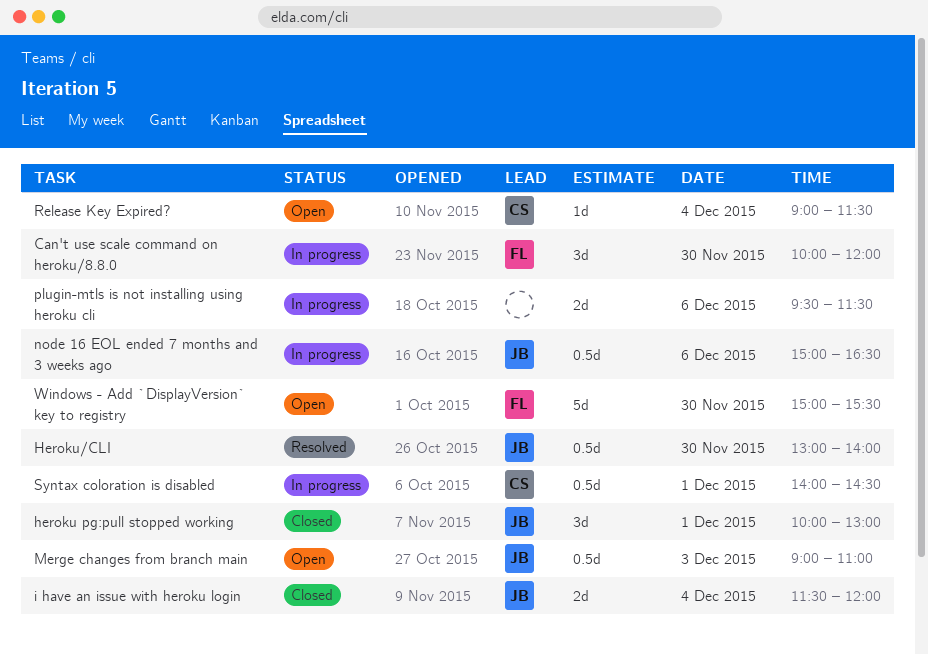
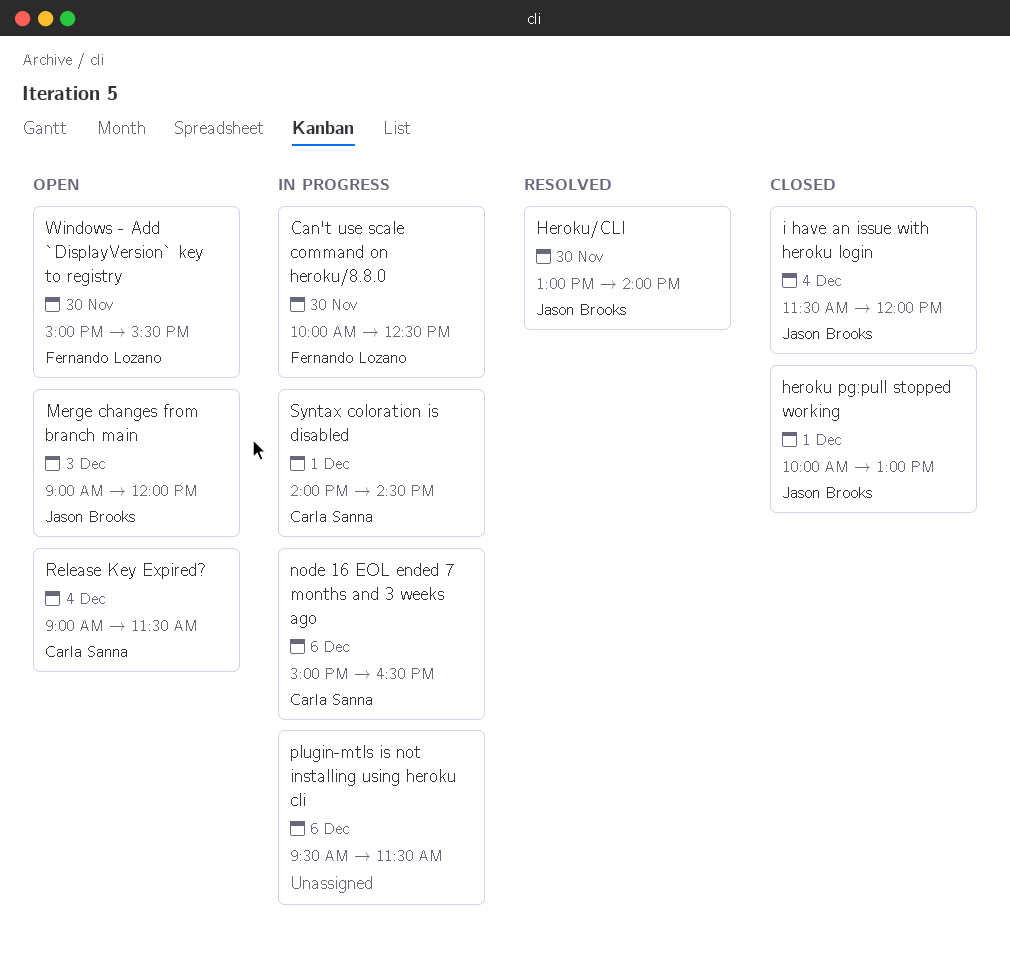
Can't use scale command on heroku/8.8.0, ends: 12:00 -> 12:30
Merge changes from branch main, ends: 11:00 -> 12:00
node 16 EOL ended 7 months and 3 weeks ago, owner: Jason Brooks -> Carla Sanna

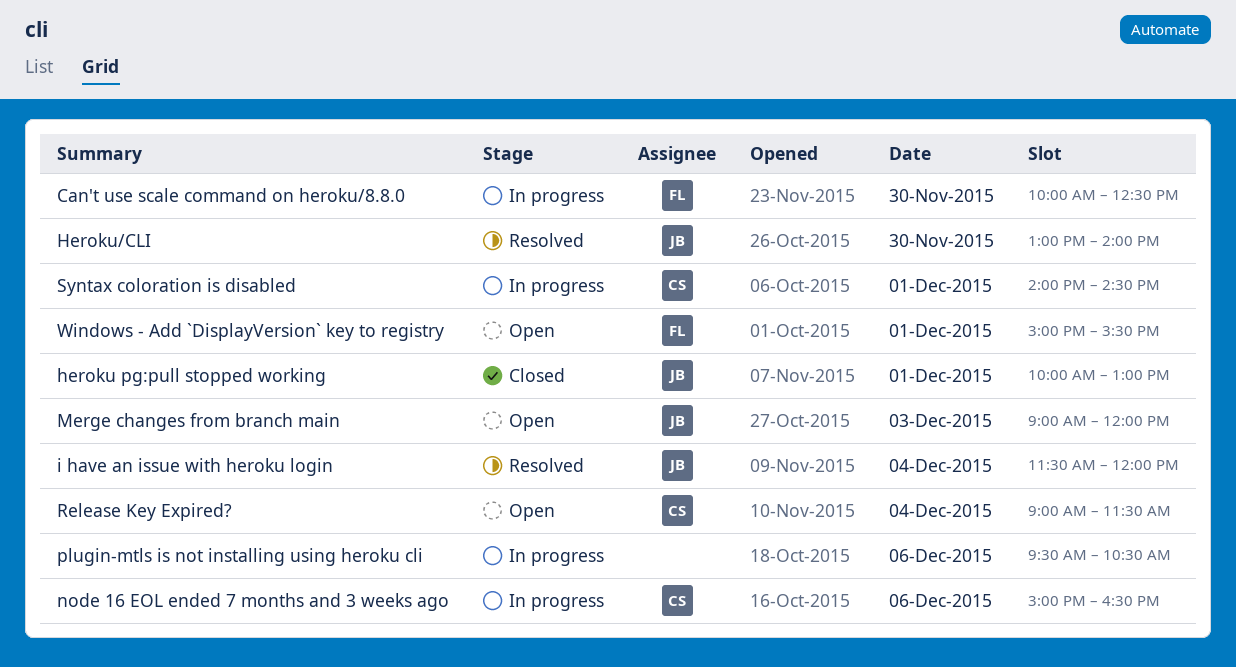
i have an issue with heroku login, status: Closed -> Resolved
plugin-mtls is not installing using heroku cli, ends: 11:30 -> 10:30
Windows - Add `DisplayVersion` key to registry, day: Nov 30 -> Dec 1

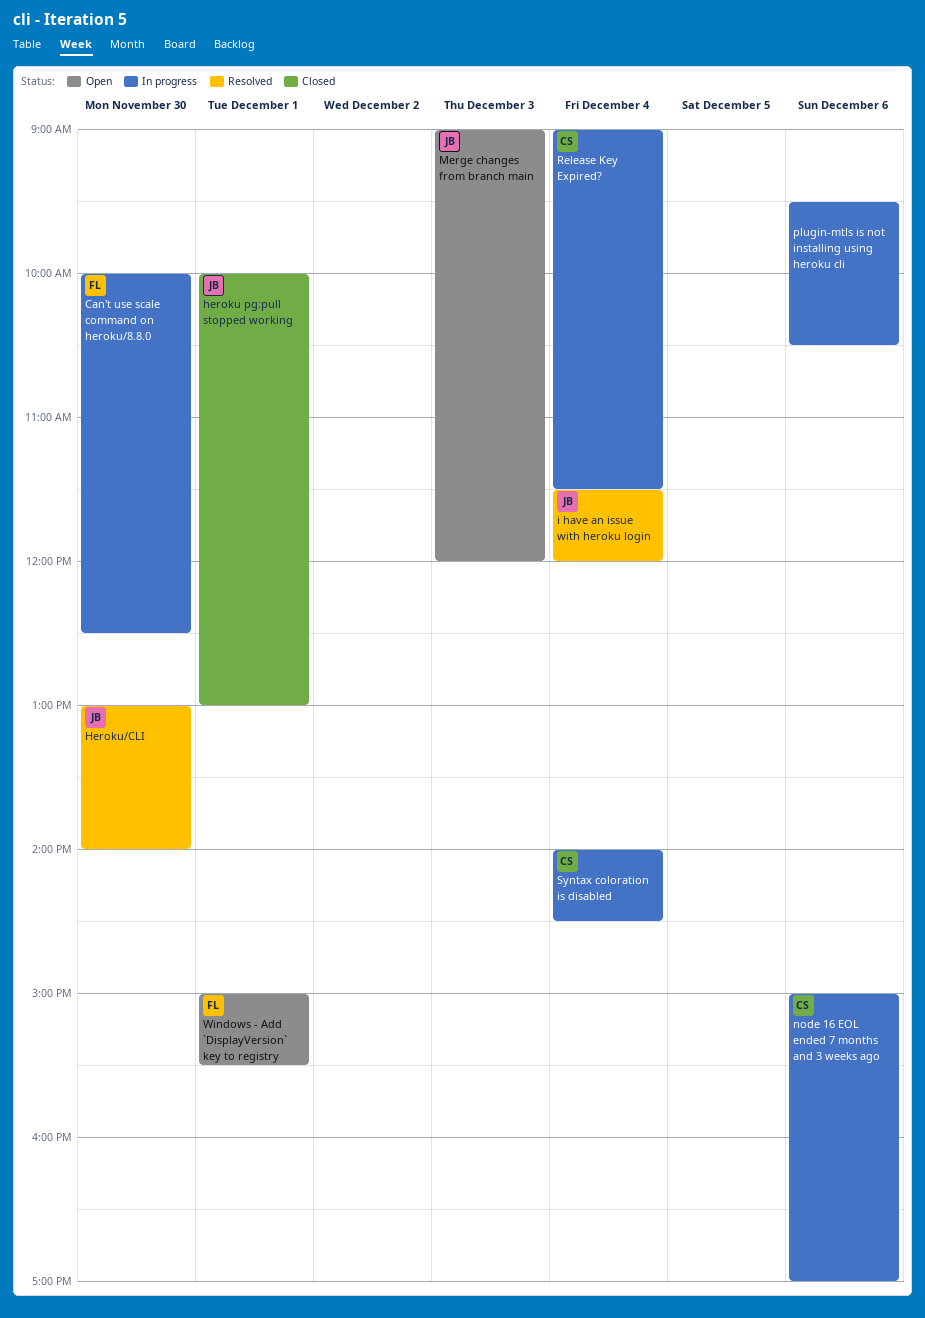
node 16 EOL ended 7 months and 3 weeks ago, ends: 16:30 -> 17:00
Release Key Expired?, status: Open -> In progress
Syntax coloration is disabled, day: Dec 1 -> Dec 4

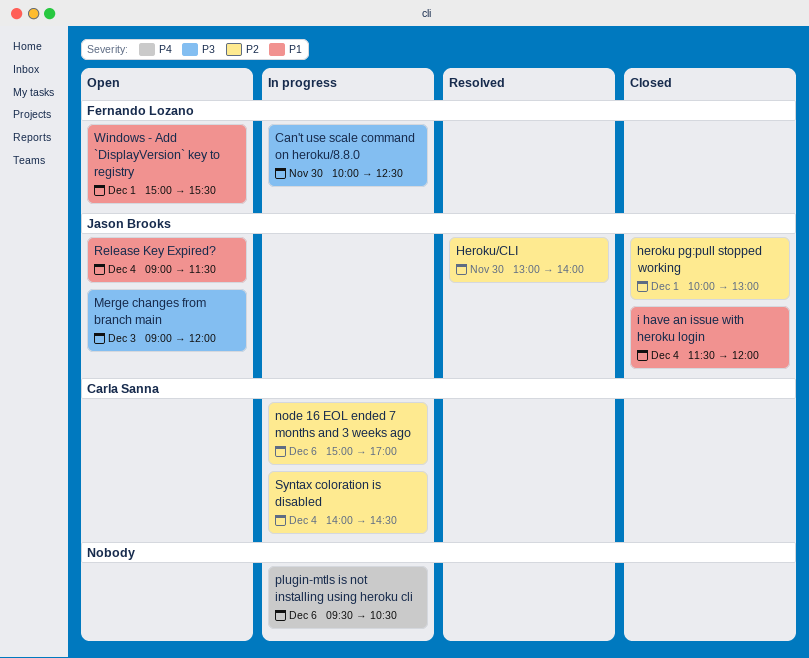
i have an issue with heroku login, status: Resolved -> Closed
Release Key Expired?, status: In progress -> Open
Release Key Expired?, owner: Carla Sanna -> Jason Brooks

